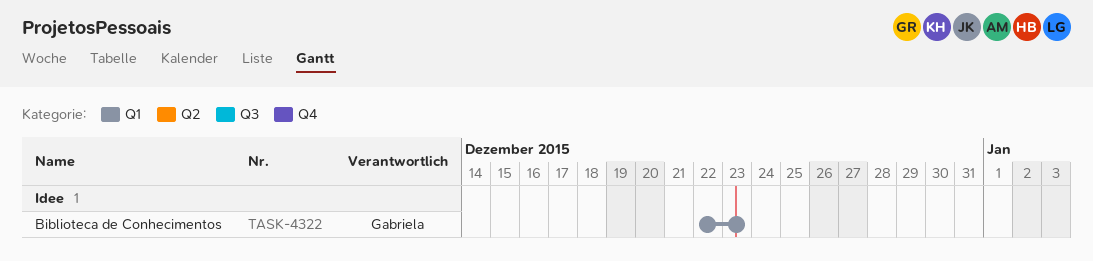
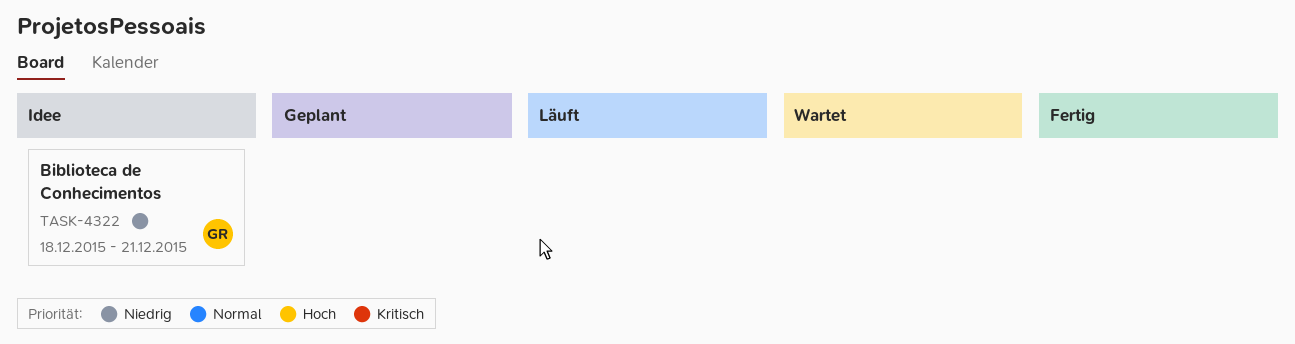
TASK-4322, start: Dec 22 -> Dec 18
TASK-4322, due: Dec 23 -> Dec 21

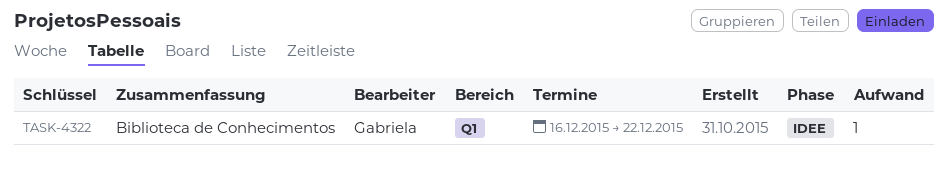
TASK-4322, start: Dec 18 -> Dec 16
TASK-4322, due: Dec 21 -> Dec 22

